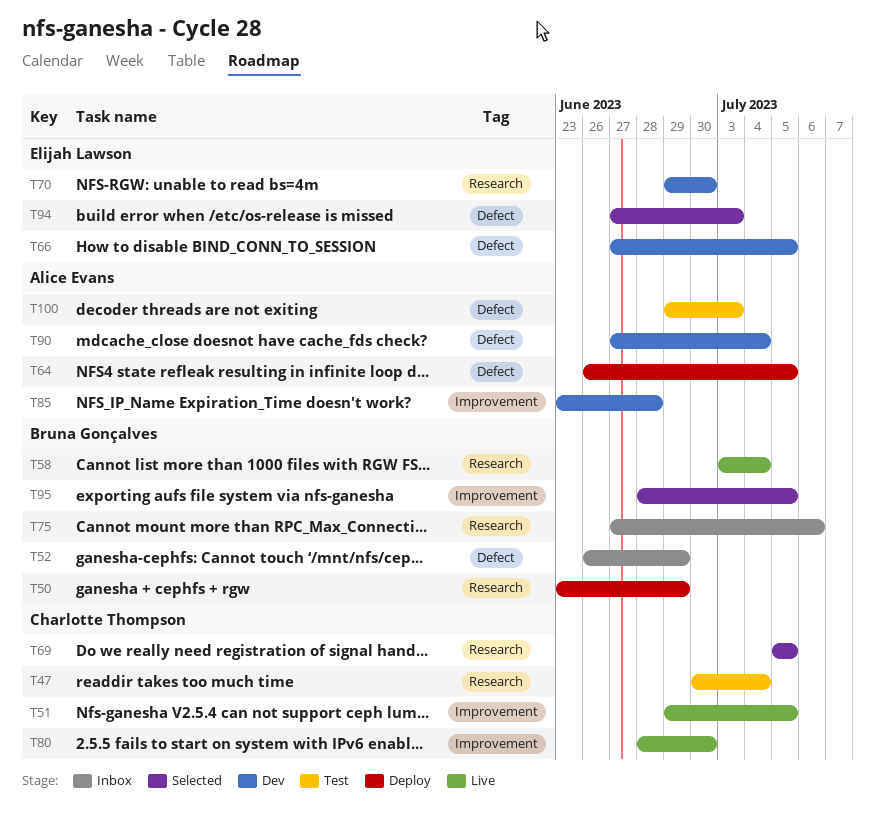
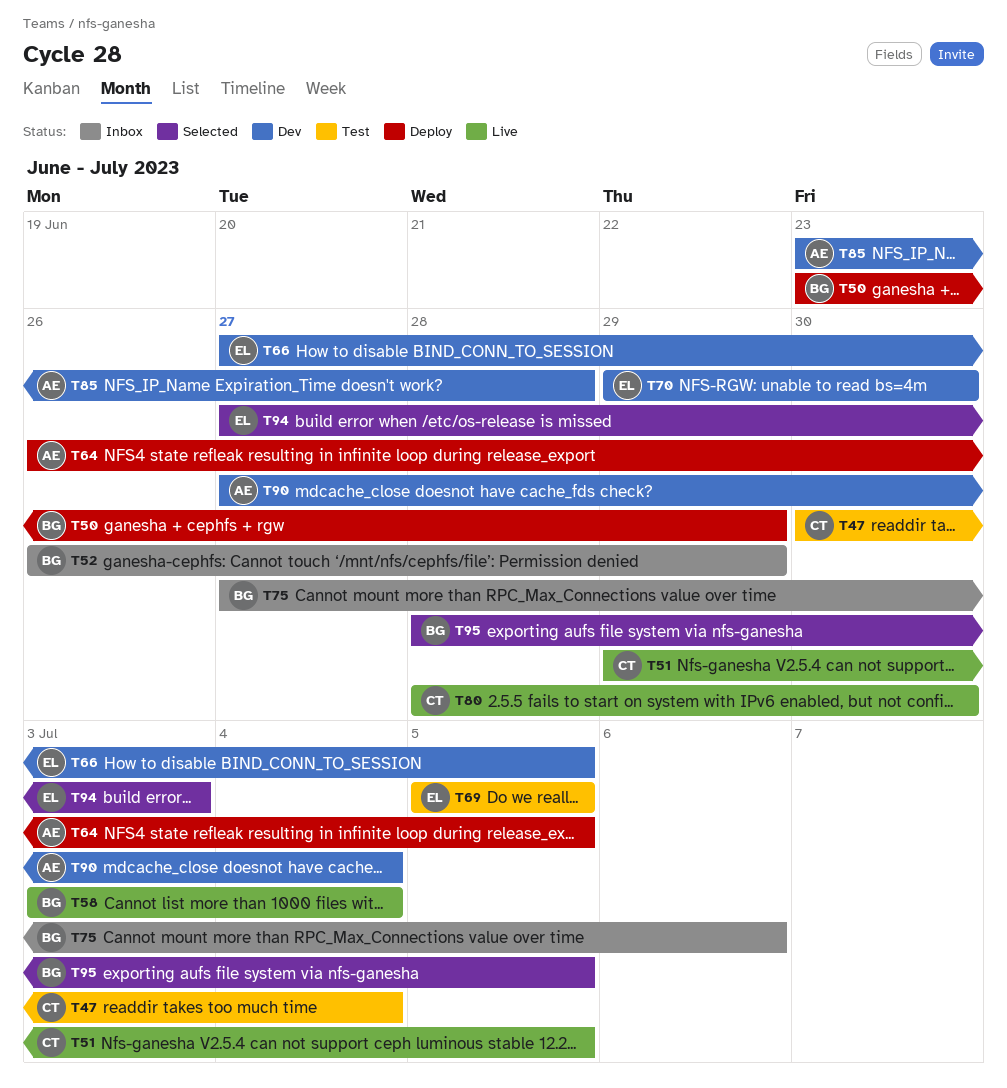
T69, status: Selected -> Test
T69, owner: Charlotte Thompson -> Elijah Lawson
T100: present -> none

